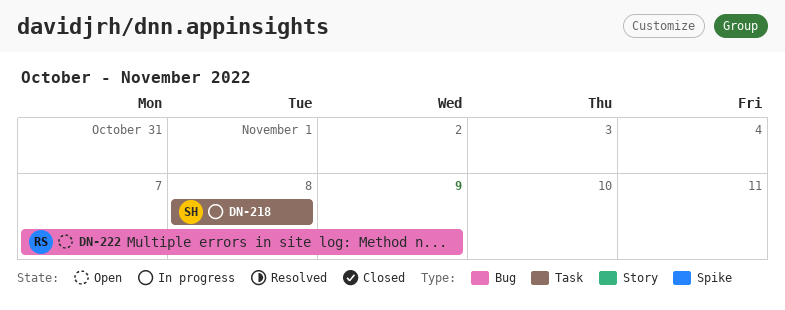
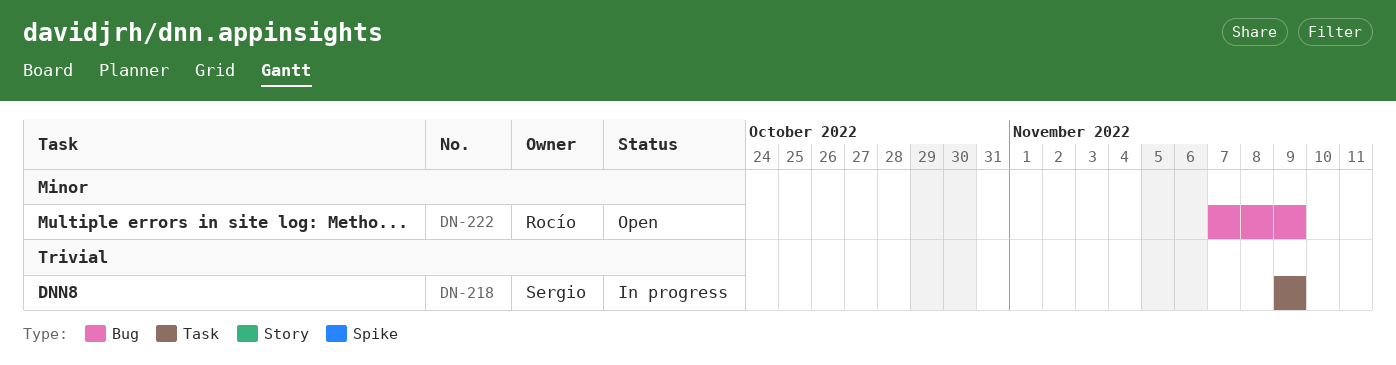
DN-218, start: Nov 8 -> Nov 9
DN-218, due: Nov 8 -> Nov 9

